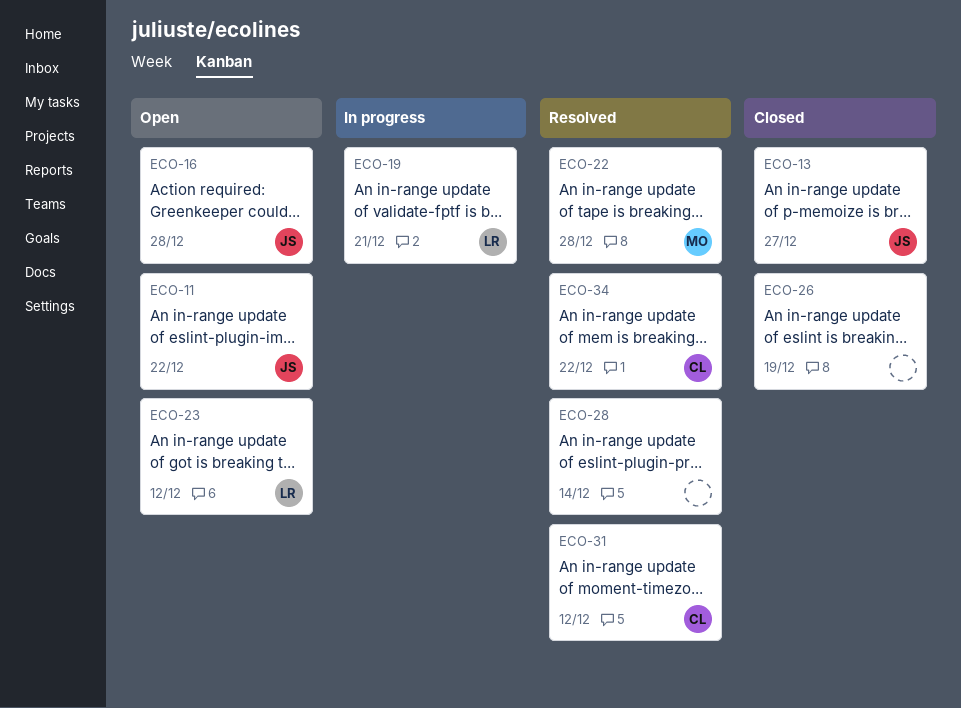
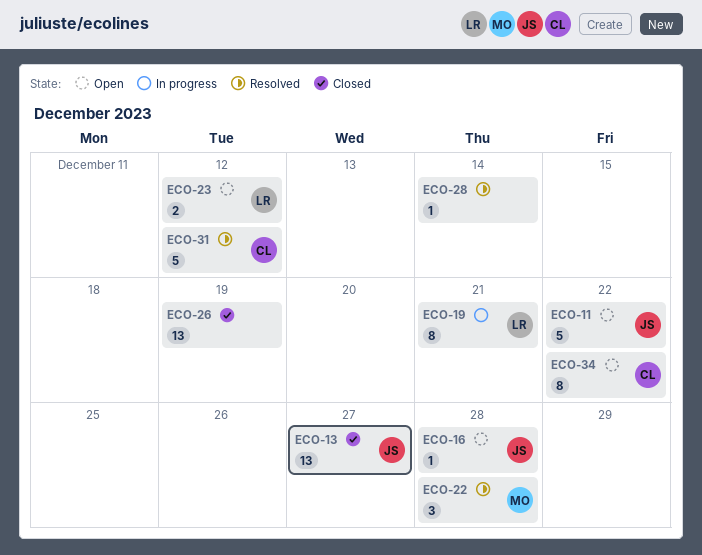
ECO-34, status: Resolved -> Open

